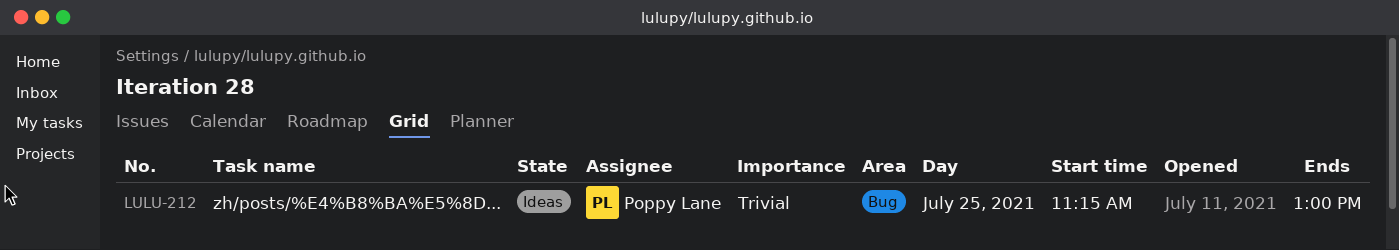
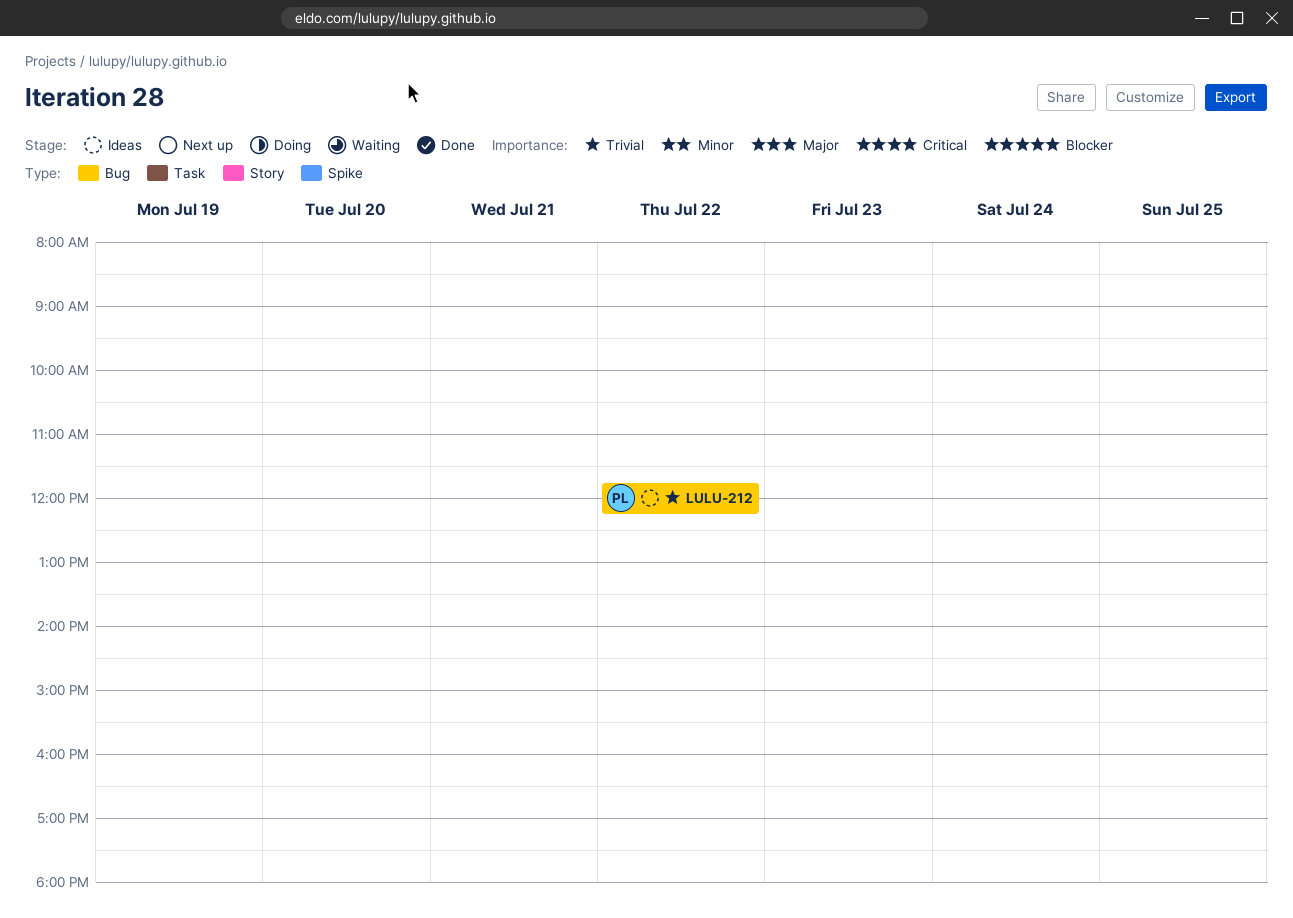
LULU-212, day: Jul 25 -> Jul 22
LULU-212, begins: 11:15 -> 11:45
LULU-212, ends: 13:00 -> 12:15

